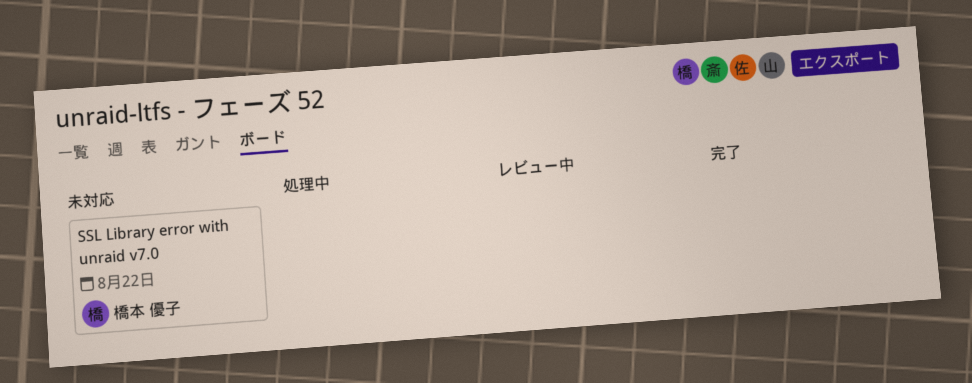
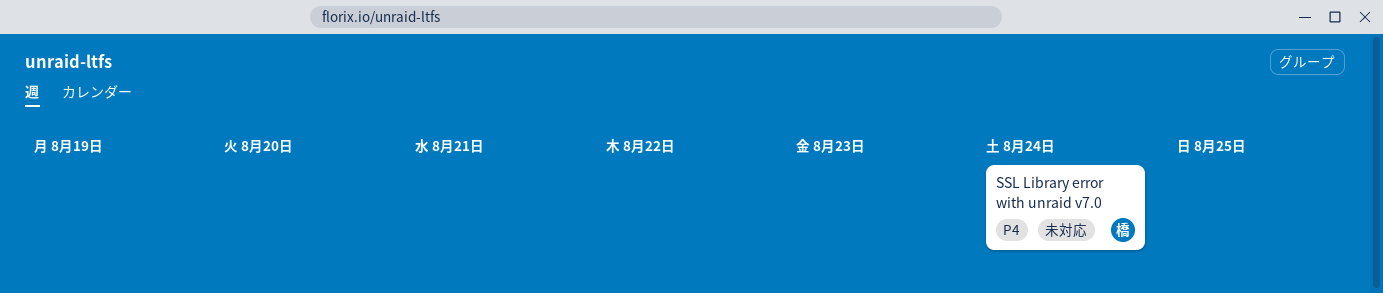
SSL Library error with unraid v7.0, due: Aug 22 -> Aug 24

